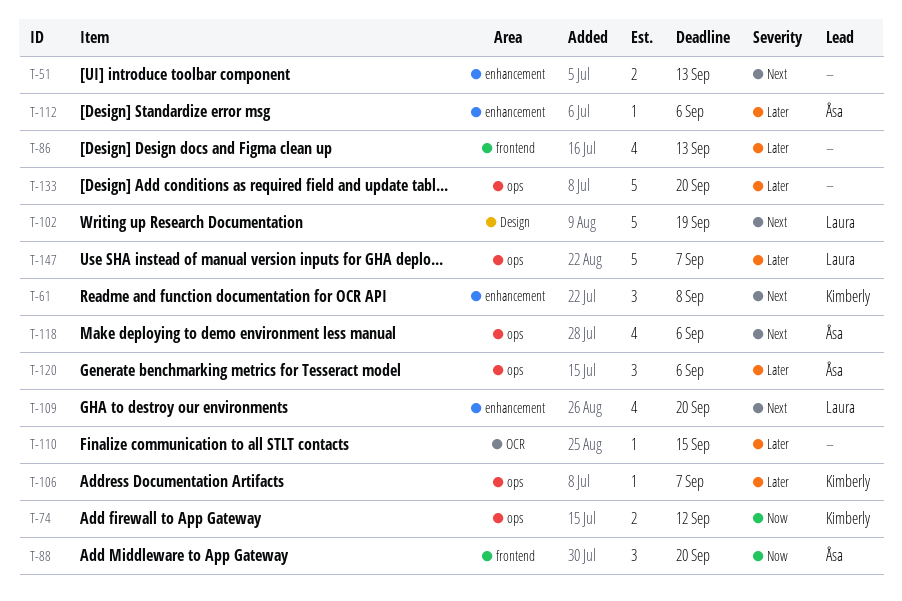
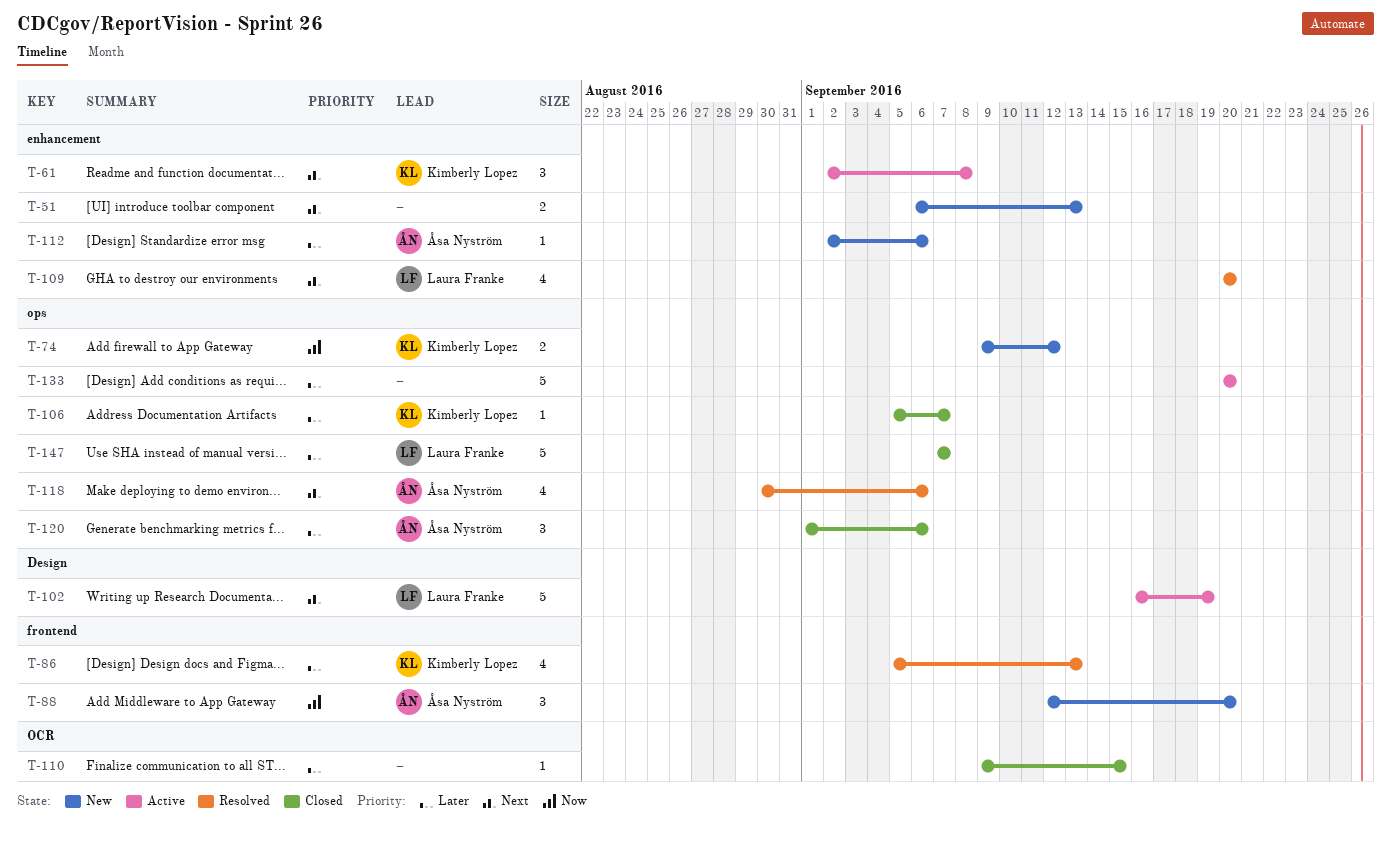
T-86, owner: none -> Kimberly Lopez

